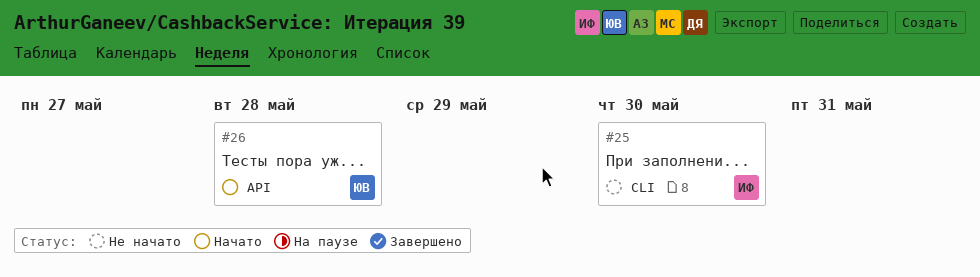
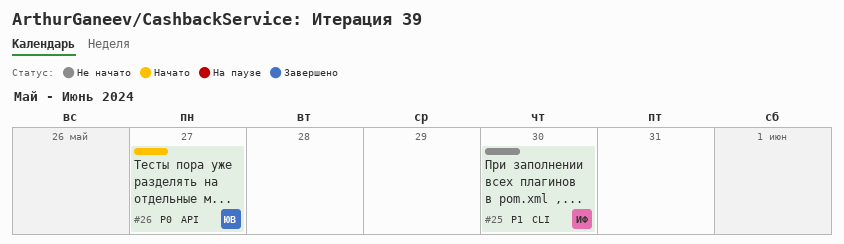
#26, due: May 28 -> May 27

